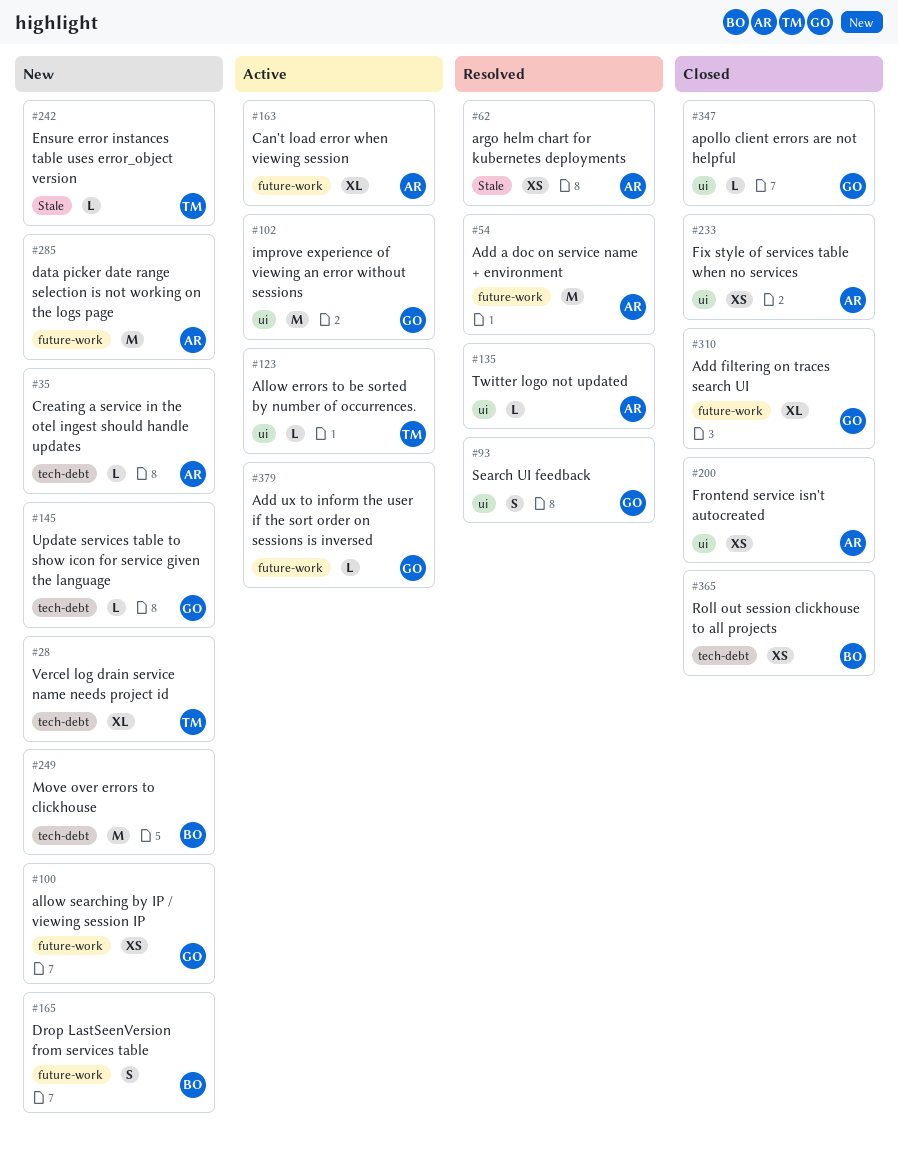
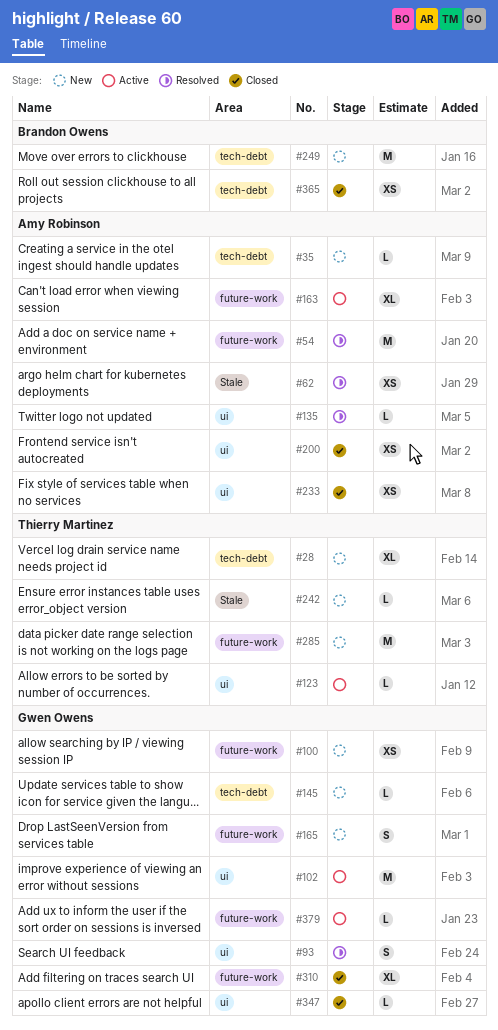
#165, owner: Brandon Owens -> Gwen Owens
#285, owner: Amy Robinson -> Thierry Martinez

